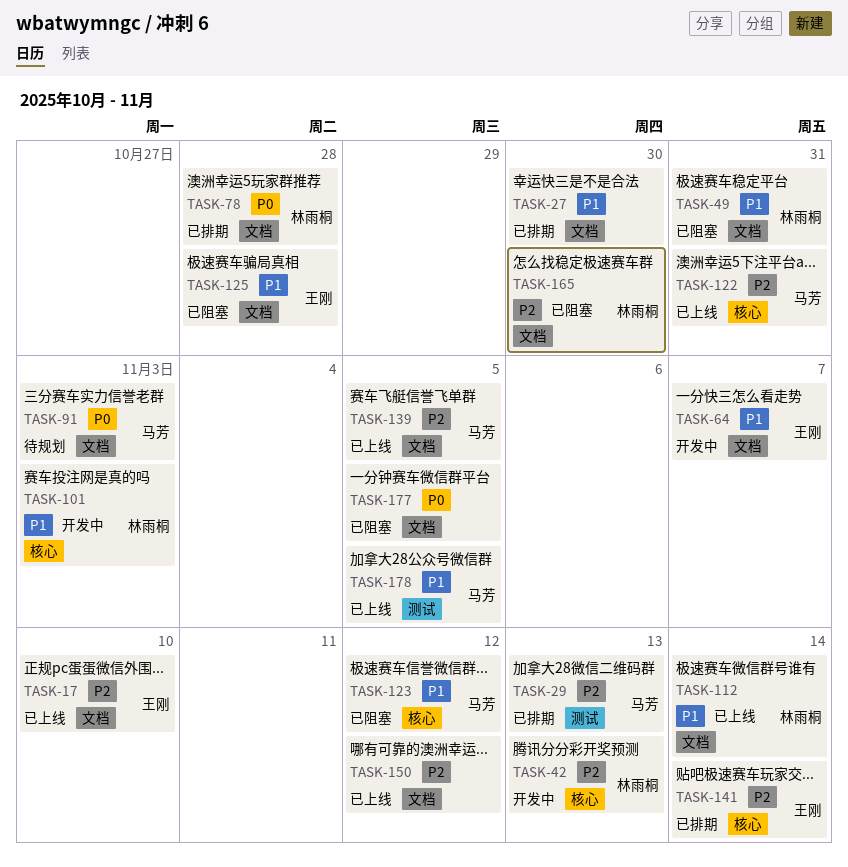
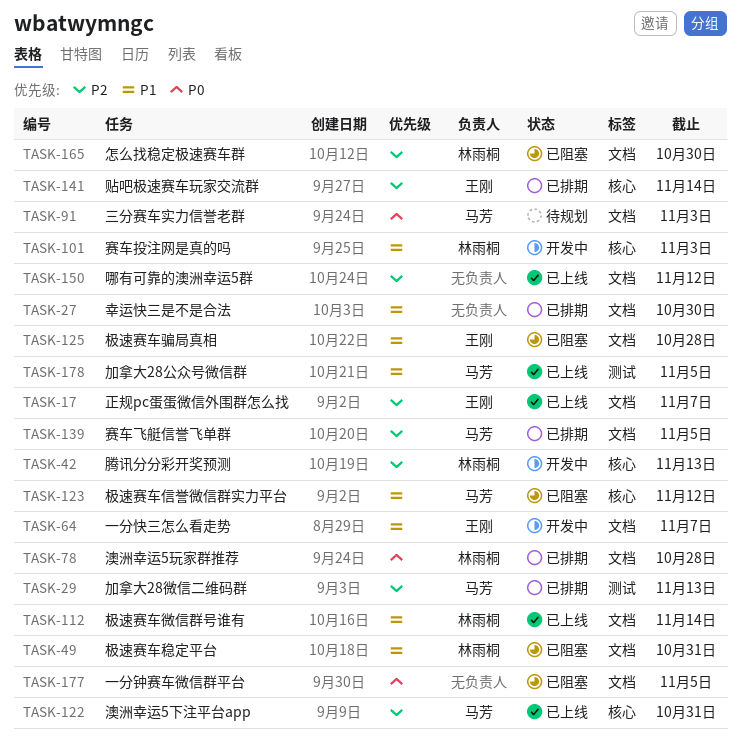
TASK-17, due: Nov 10 -> Nov 7
TASK-139, status: 已上线 -> 已排期

